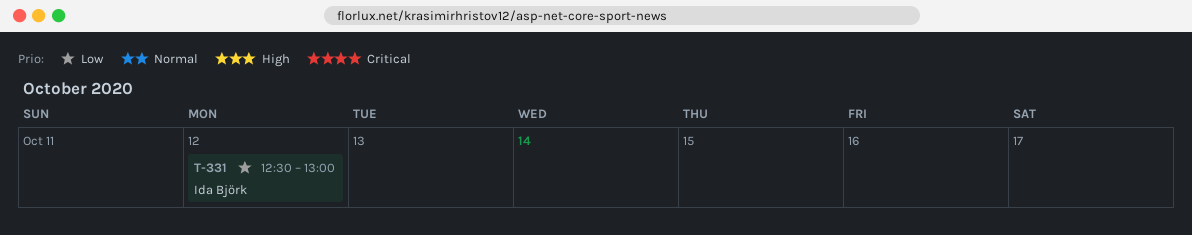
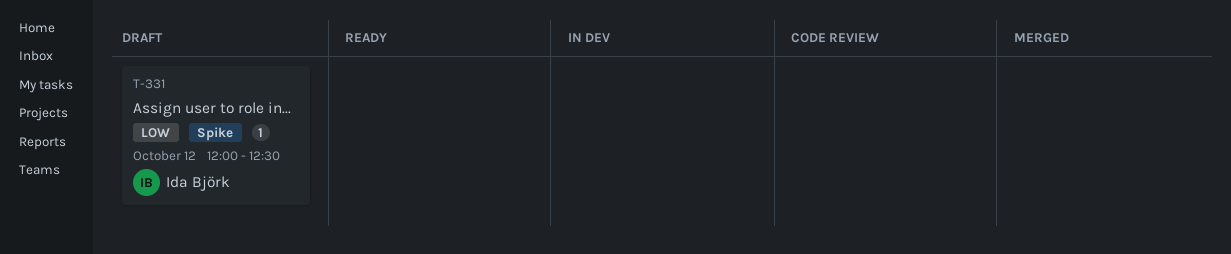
T-331, begins: 12:30 -> 12:00
T-331, ends: 13:00 -> 12:30

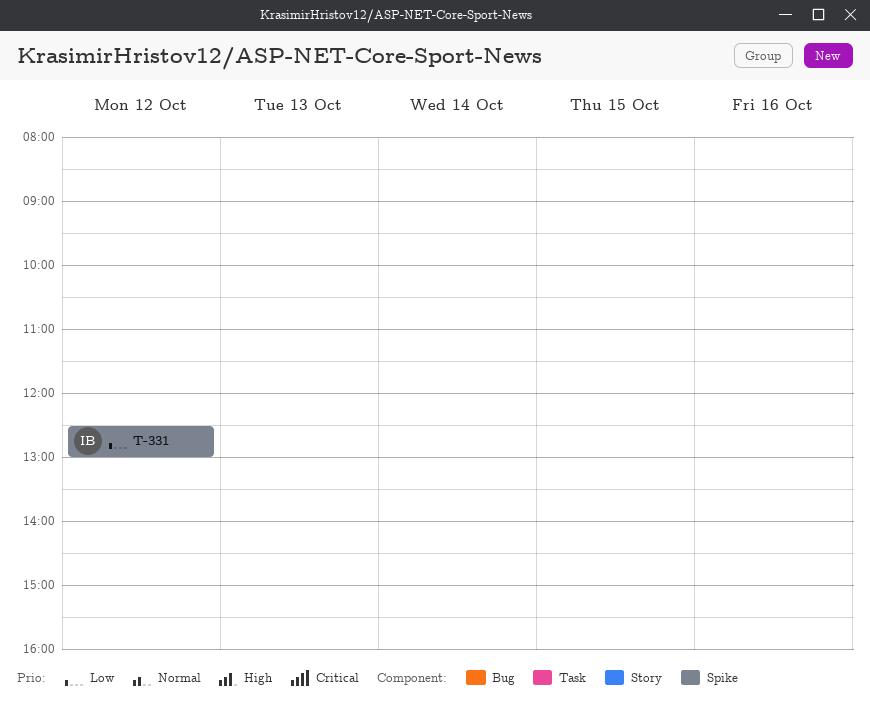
T-331, begins: 12:00 -> 12:30
T-331, ends: 12:30 -> 13:00

